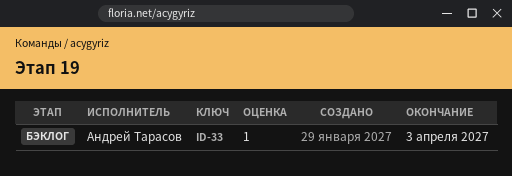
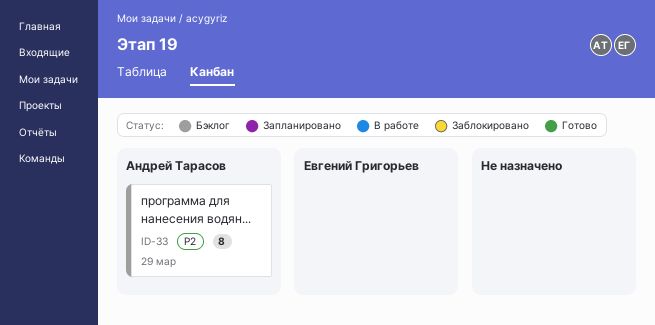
ID-33, estimate: 1 -> 8
ID-33, due: Apr 3 -> Mar 29

